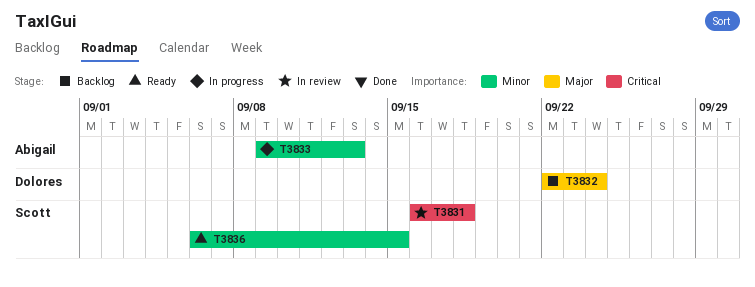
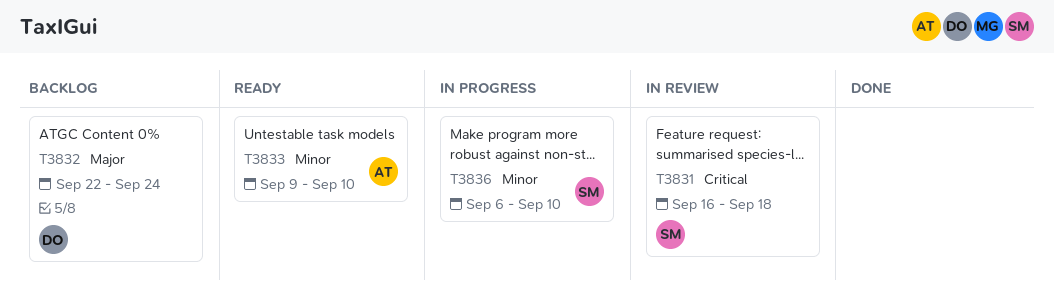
T3833, status: In progress -> Ready
T3833, due: Sep 13 -> Sep 10
T3836, status: Ready -> In progress
T3836, due: Sep 15 -> Sep 10

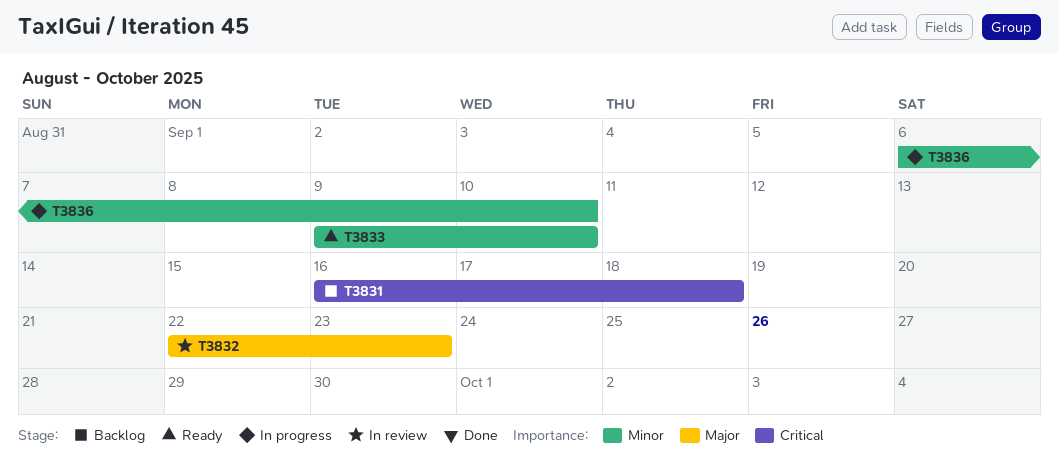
T3831, status: In review -> Backlog
T3832, status: Backlog -> In review
T3832, due: Sep 24 -> Sep 23

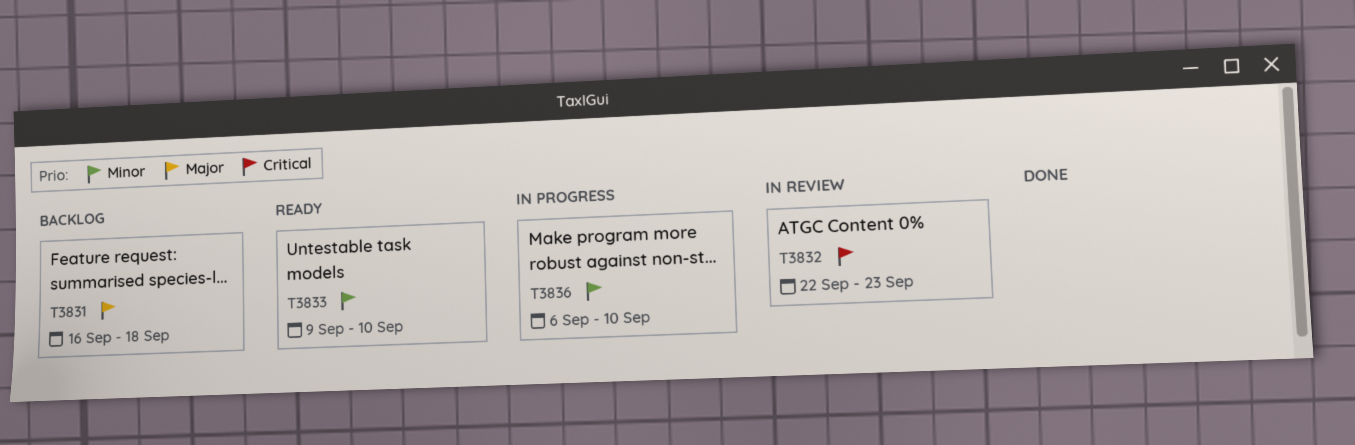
T3831, priority: Critical -> Major
T3832, priority: Major -> Critical

